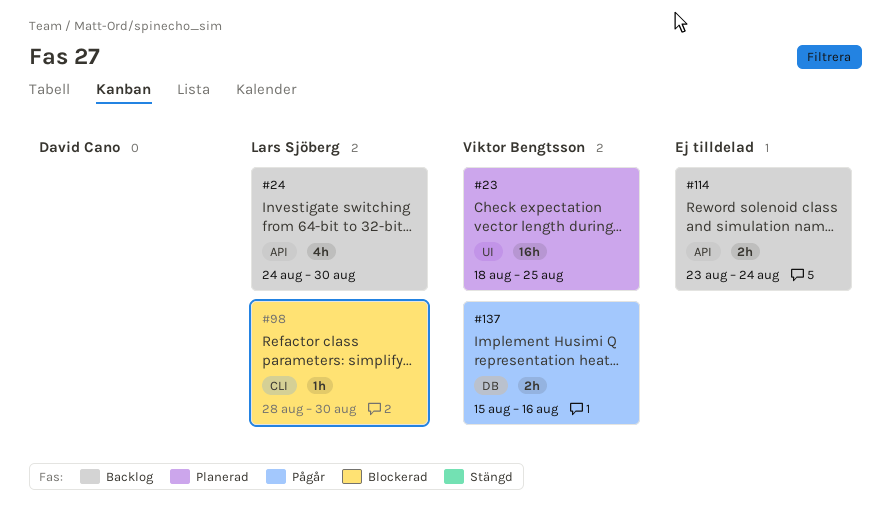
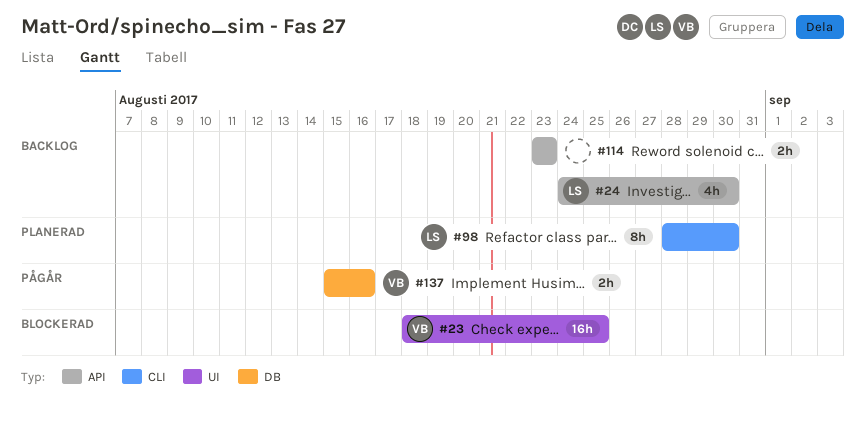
#23, status: Planerad -> Blockerad
#98, status: Blockerad -> Planerad
#98, estimate: 1h -> 8h
#114, due: Aug 24 -> Aug 23

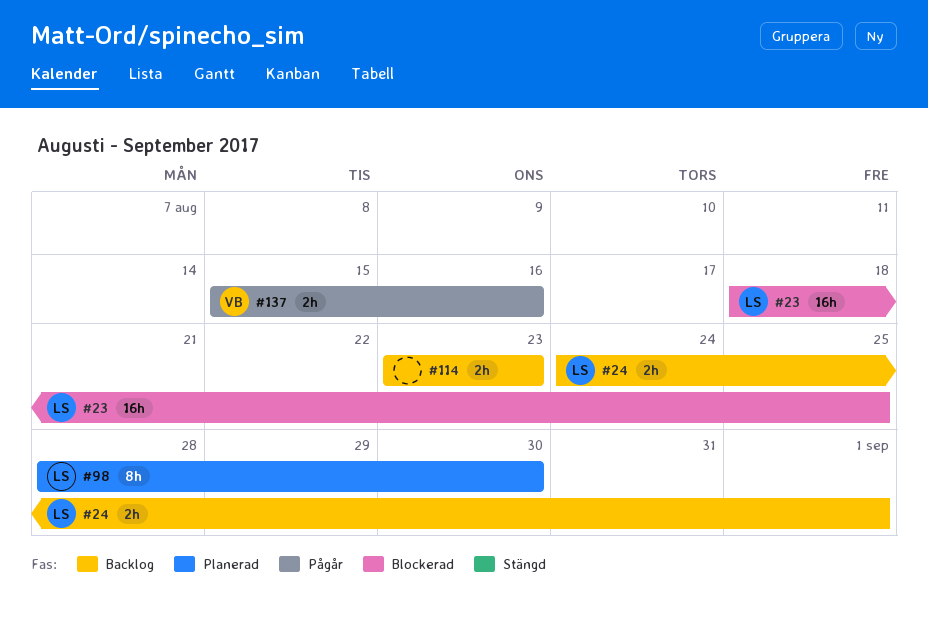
#23, owner: VB -> LS
#24, estimate: 4h -> 2h
#24, due: Aug 30 -> Sep 1

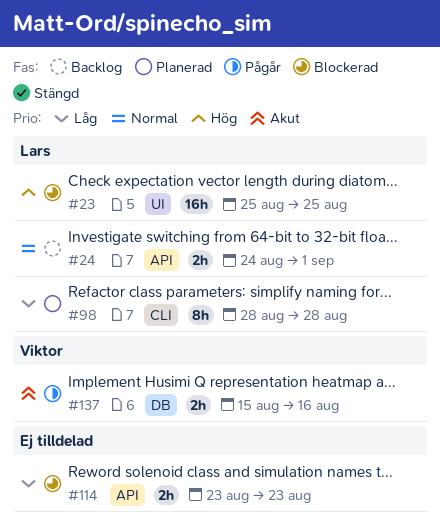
#23, start: Aug 18 -> Aug 25
#98, due: Aug 30 -> Aug 28
#114, status: Backlog -> Blockerad

